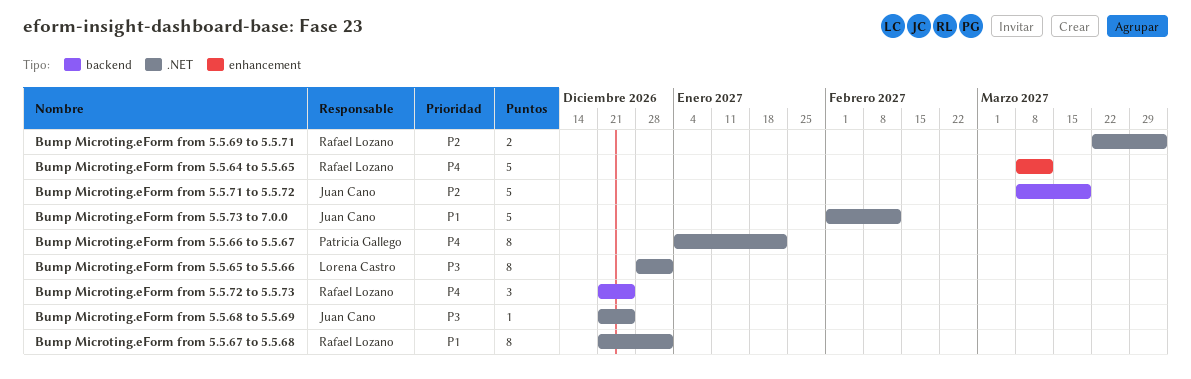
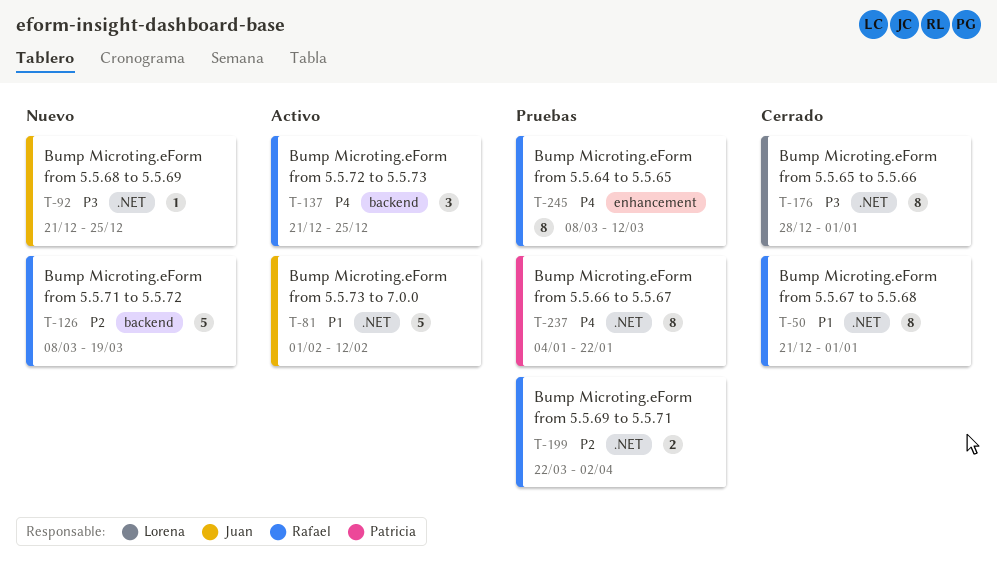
Bump Microting.eForm from 5.5.64 to 5.5.65, estimate: 5 -> 8
Bump Microting.eForm from 5.5.71 to 5.5.72, owner: Juan Cano -> Rafael Lozano

